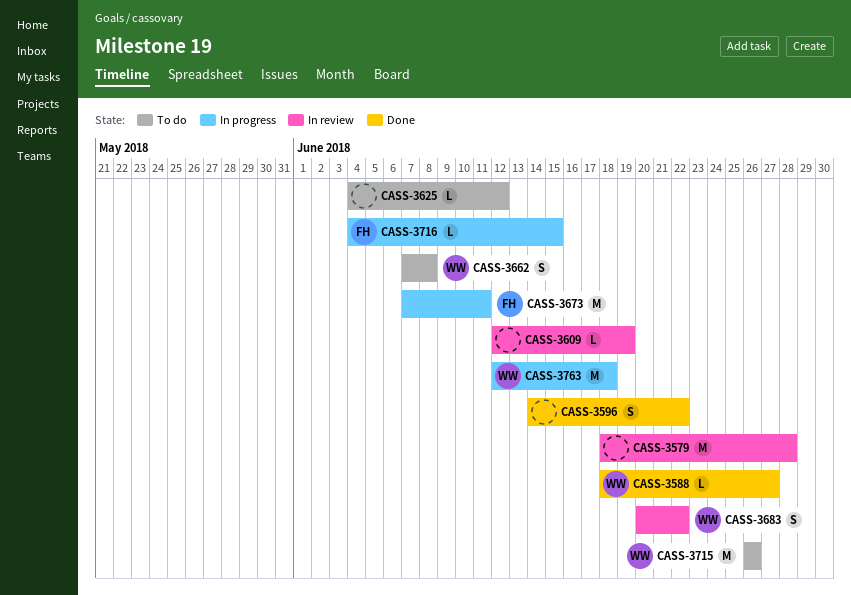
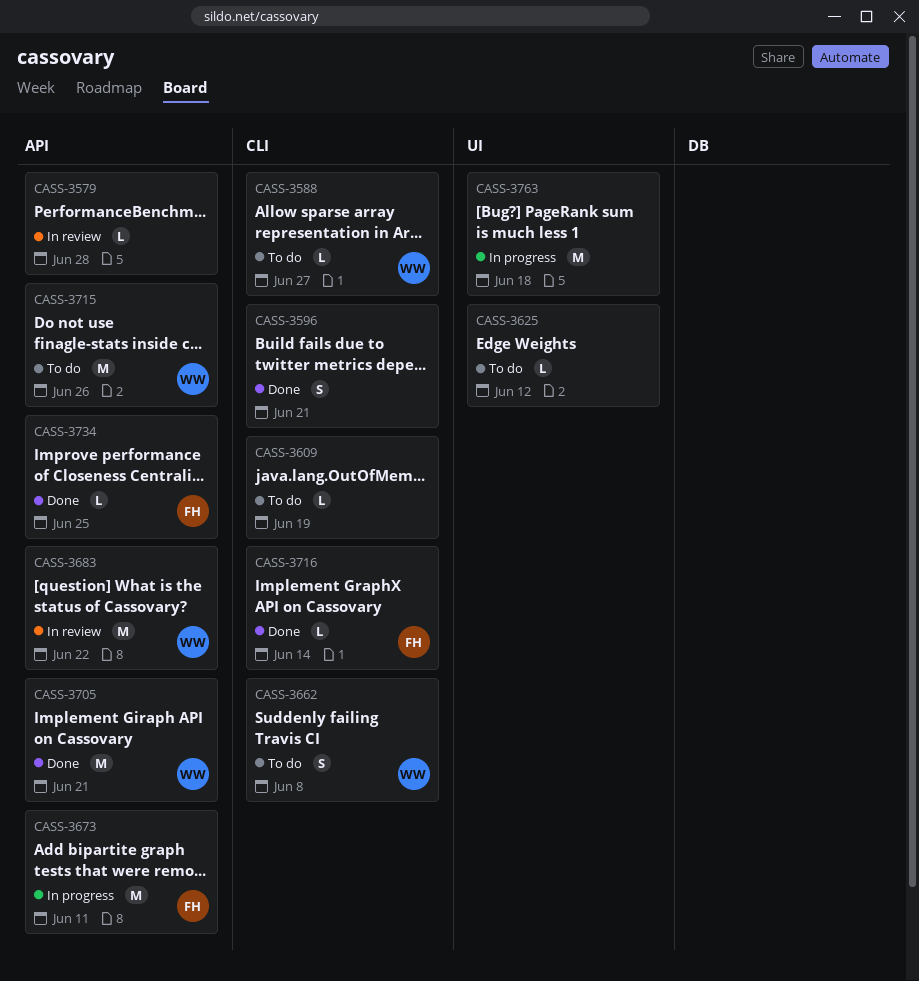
CASS-3579, estimate: M -> L
CASS-3588, status: Done -> To do
CASS-3596, due: Jun 22 -> Jun 21
CASS-3609, status: In review -> To do
CASS-3683, estimate: S -> M
CASS-3705: none -> present
CASS-3716, status: In progress -> Done
CASS-3716, due: Jun 15 -> Jun 14
CASS-3734: none -> present
CASS-3763, owner: WW -> none

